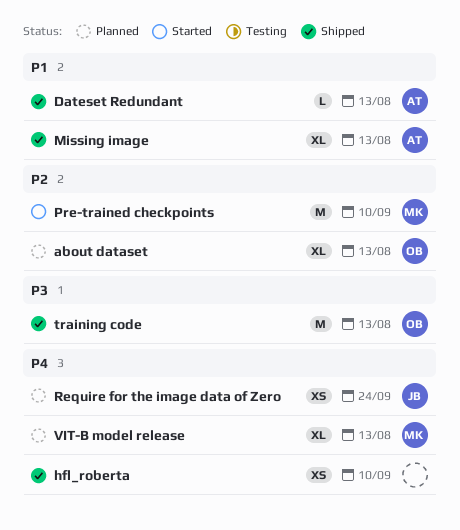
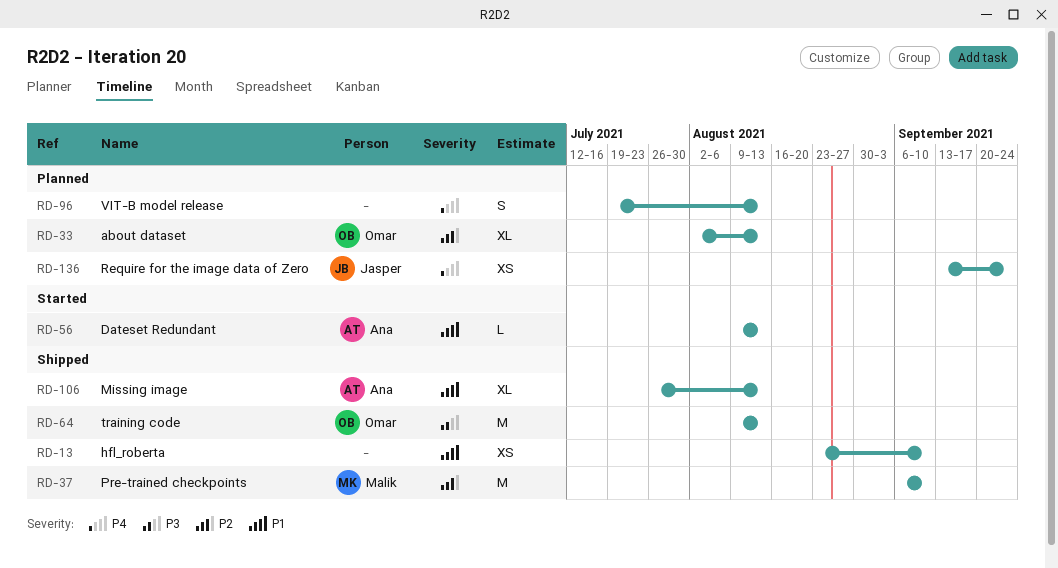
Dateset Redundant, status: Shipped -> Started
hfl_roberta, priority: P4 -> P1
Pre-trained checkpoints, status: Started -> Shipped
VIT-B model release, owner: Malik -> none
VIT-B model release, estimate: XL -> S

